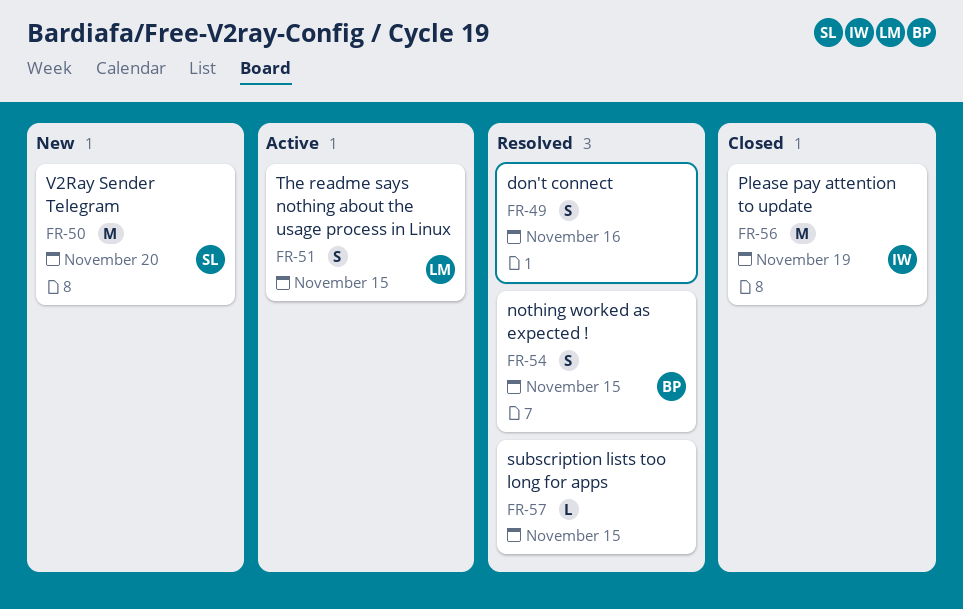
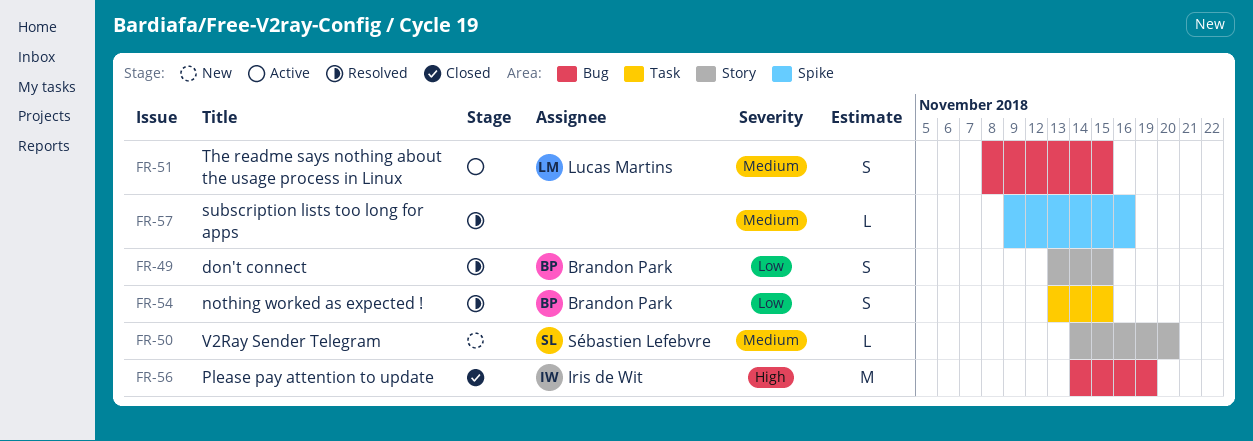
FR-49, owner: none -> Brandon Park
FR-49, due: Nov 16 -> Nov 15
FR-50, estimate: M -> L
FR-57, due: Nov 15 -> Nov 16

